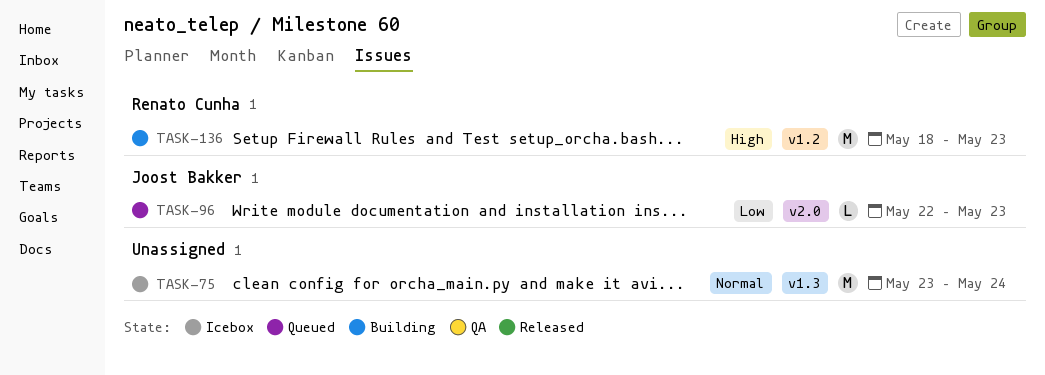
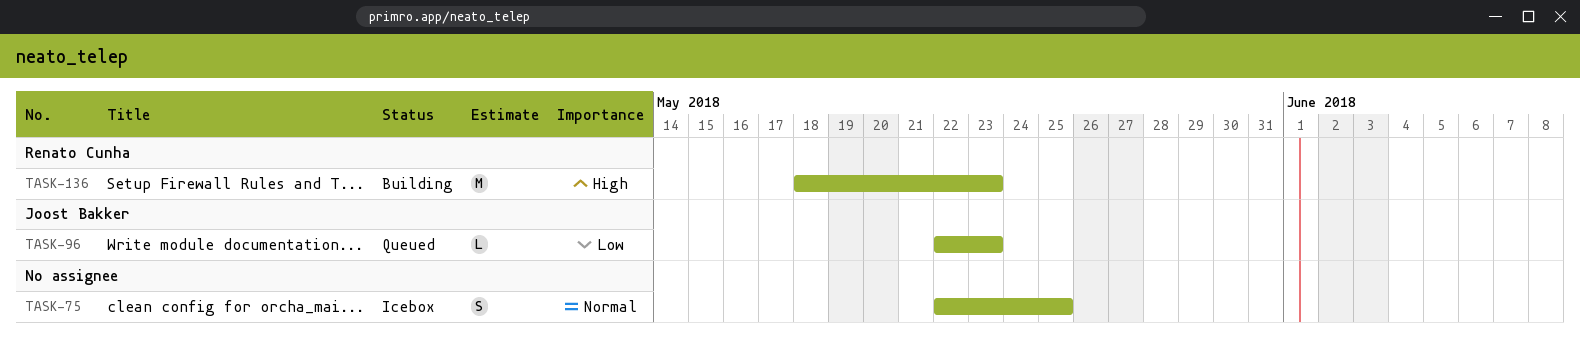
TASK-75, estimate: M -> S
TASK-75, start: May 23 -> May 22
TASK-75, due: May 24 -> May 25

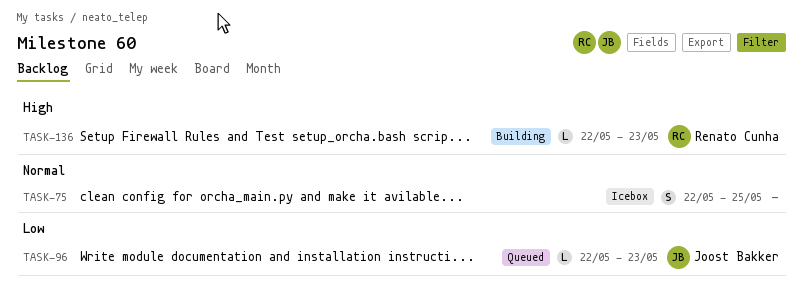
TASK-136, estimate: M -> L
TASK-136, start: May 18 -> May 22

